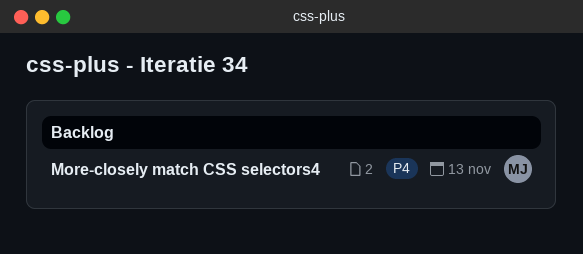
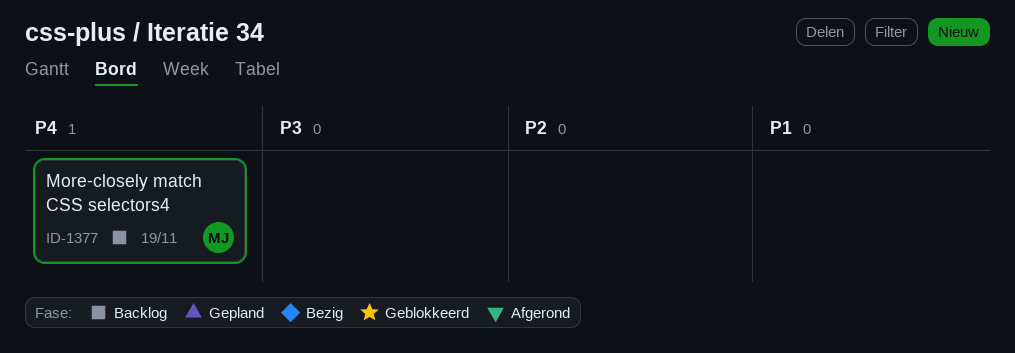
More-closely match CSS selectors4, due: Nov 13 -> Nov 19

